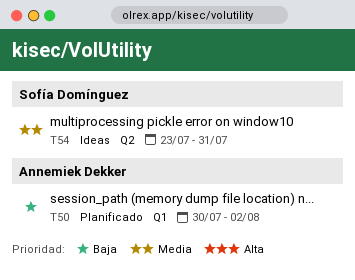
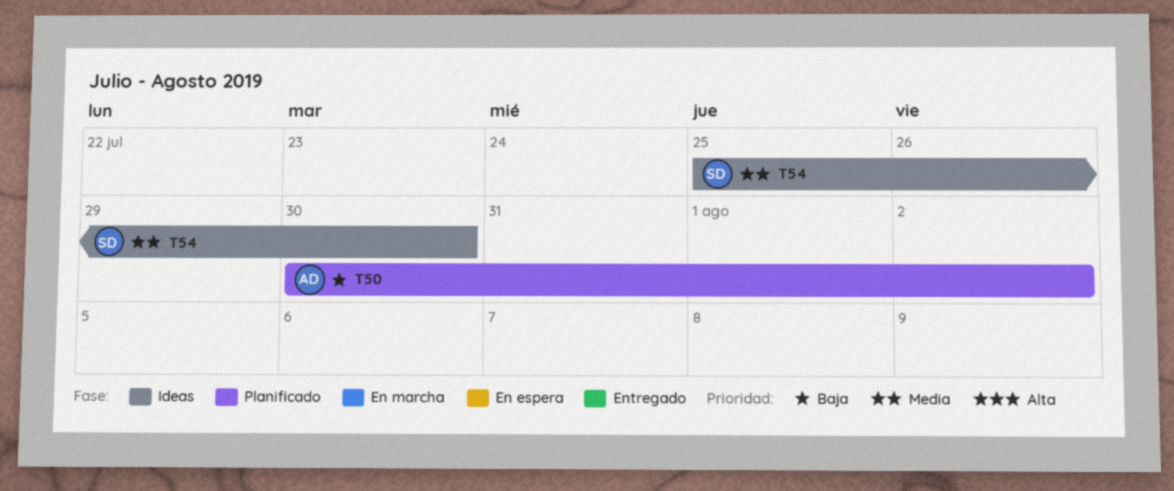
T54, start: Jul 23 -> Jul 25
T54, due: Jul 31 -> Jul 30

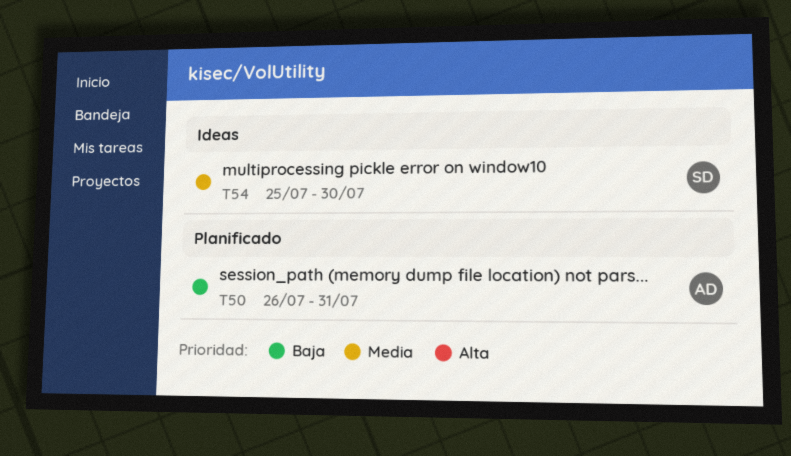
T50, start: Jul 30 -> Jul 26
T50, due: Aug 2 -> Jul 31

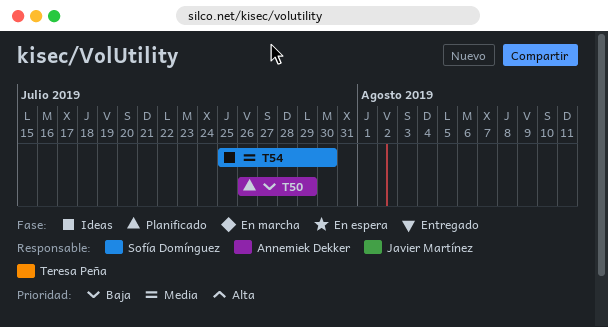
T50, due: Jul 31 -> Jul 29

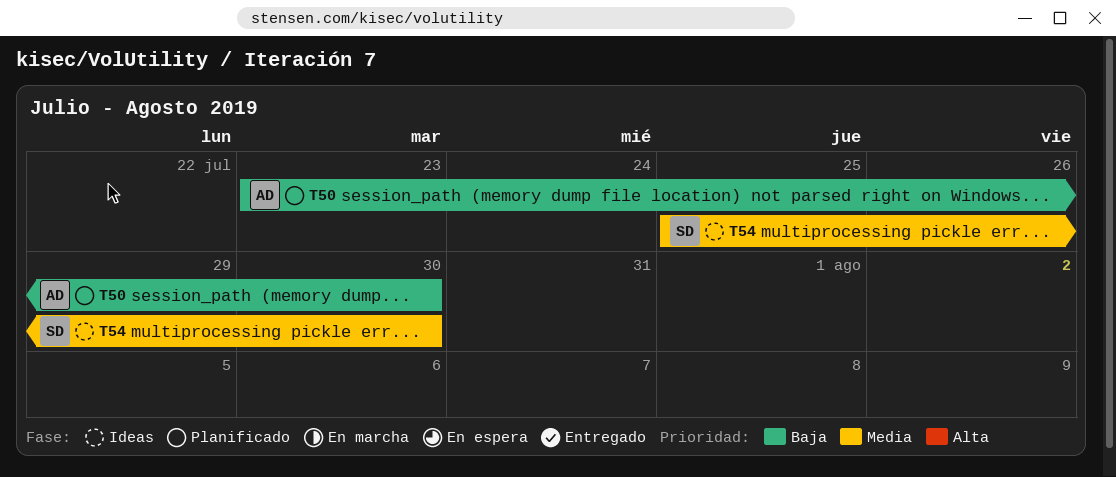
T50, start: Jul 26 -> Jul 23
T50, due: Jul 29 -> Jul 30

